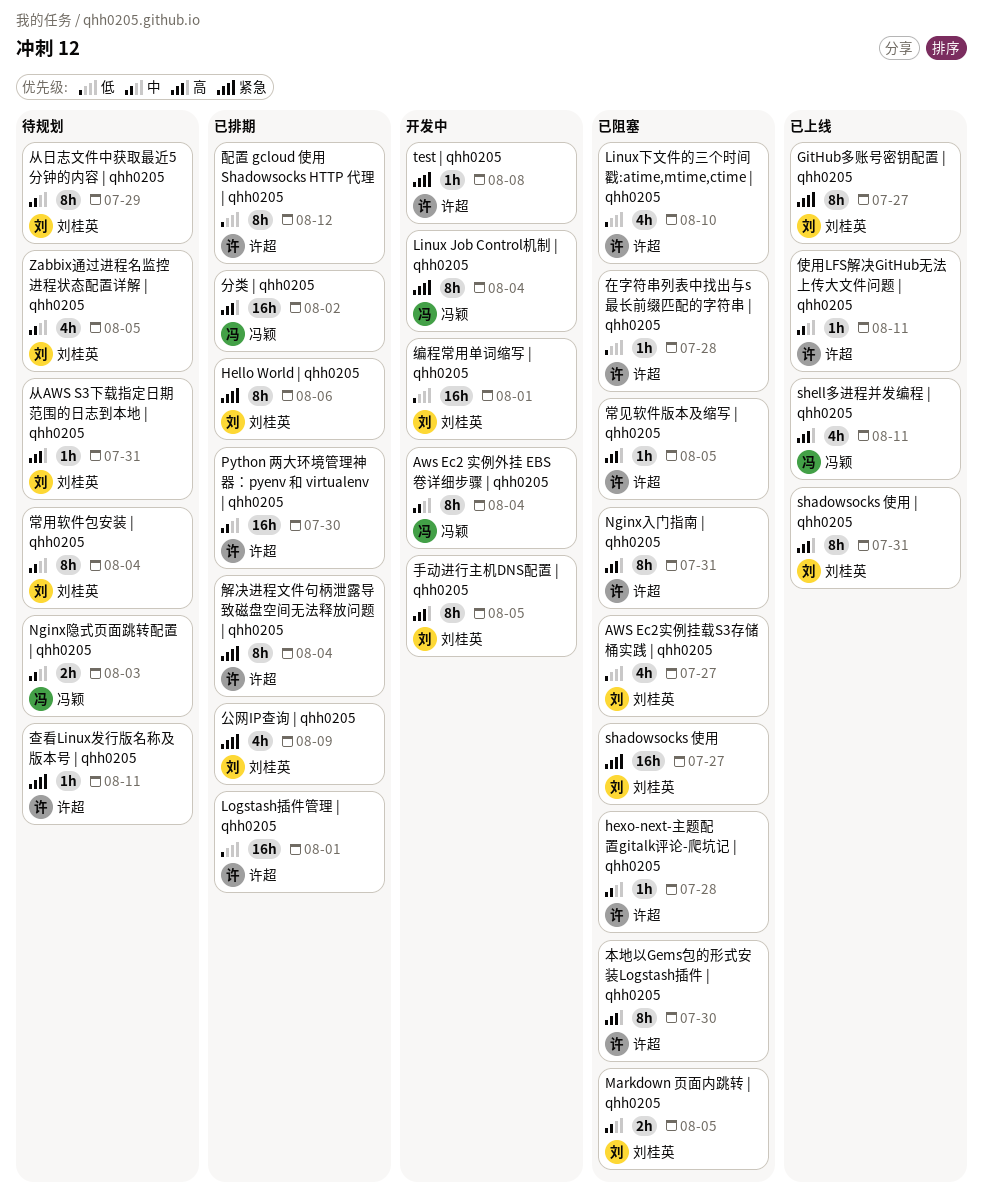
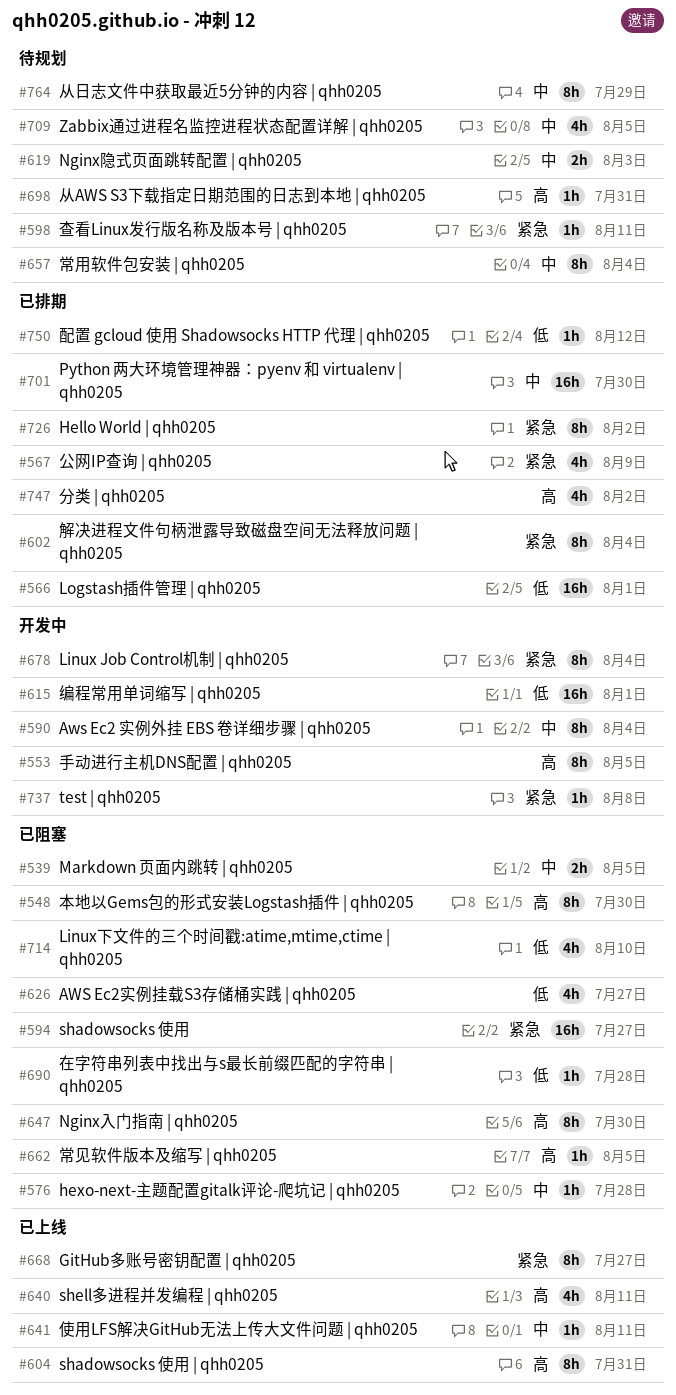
Hello World | qhh0205, due: Aug 6 -> Aug 2
Nginx入门指南 | qhh0205, due: Jul 31 -> Jul 30
分类 | qhh0205, estimate: 16h -> 4h
配置 gcloud 使用 Shadowsocks HTTP 代理 | qhh0205, estimate: 8h -> 1h

